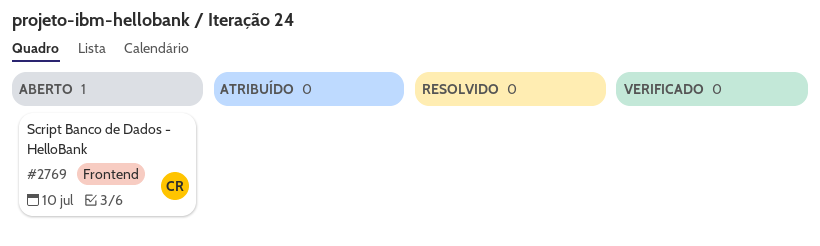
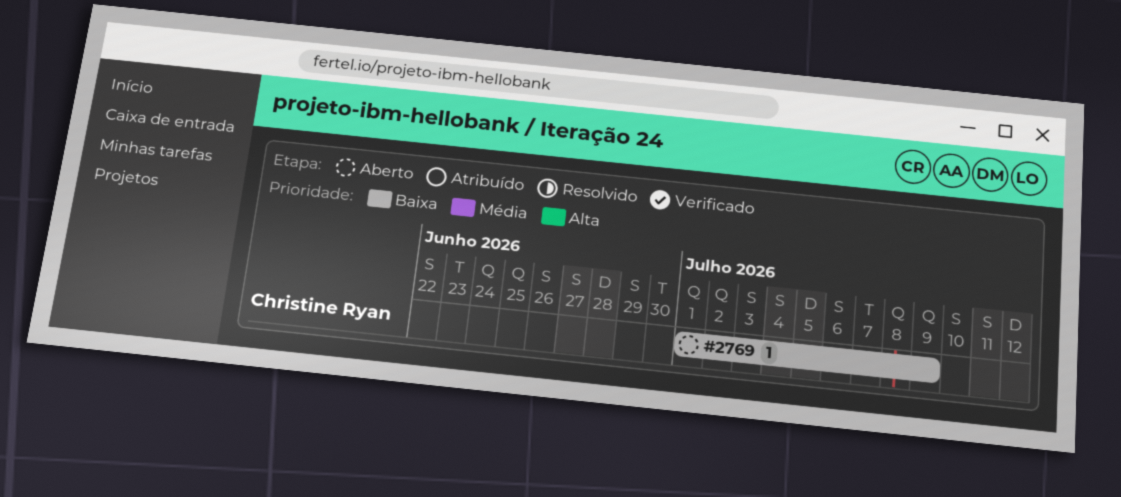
#2769, due: Jul 10 -> Jul 9

